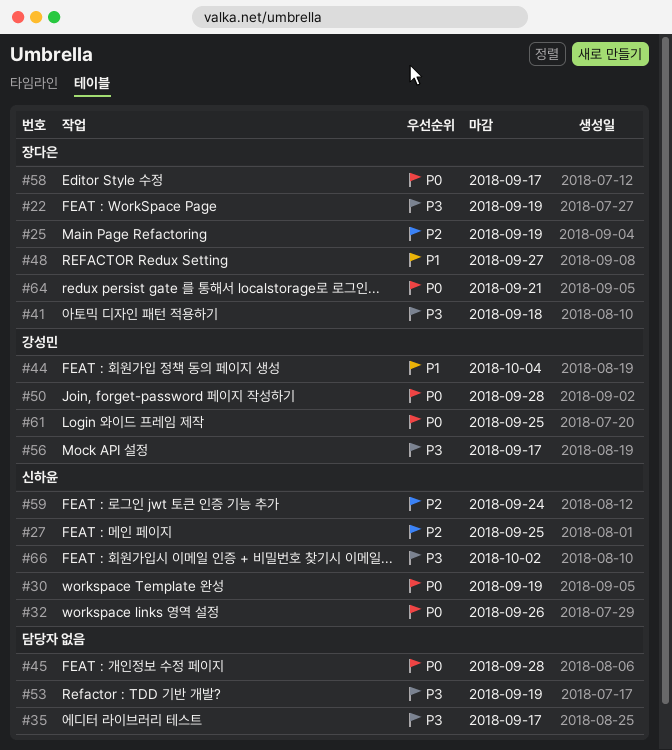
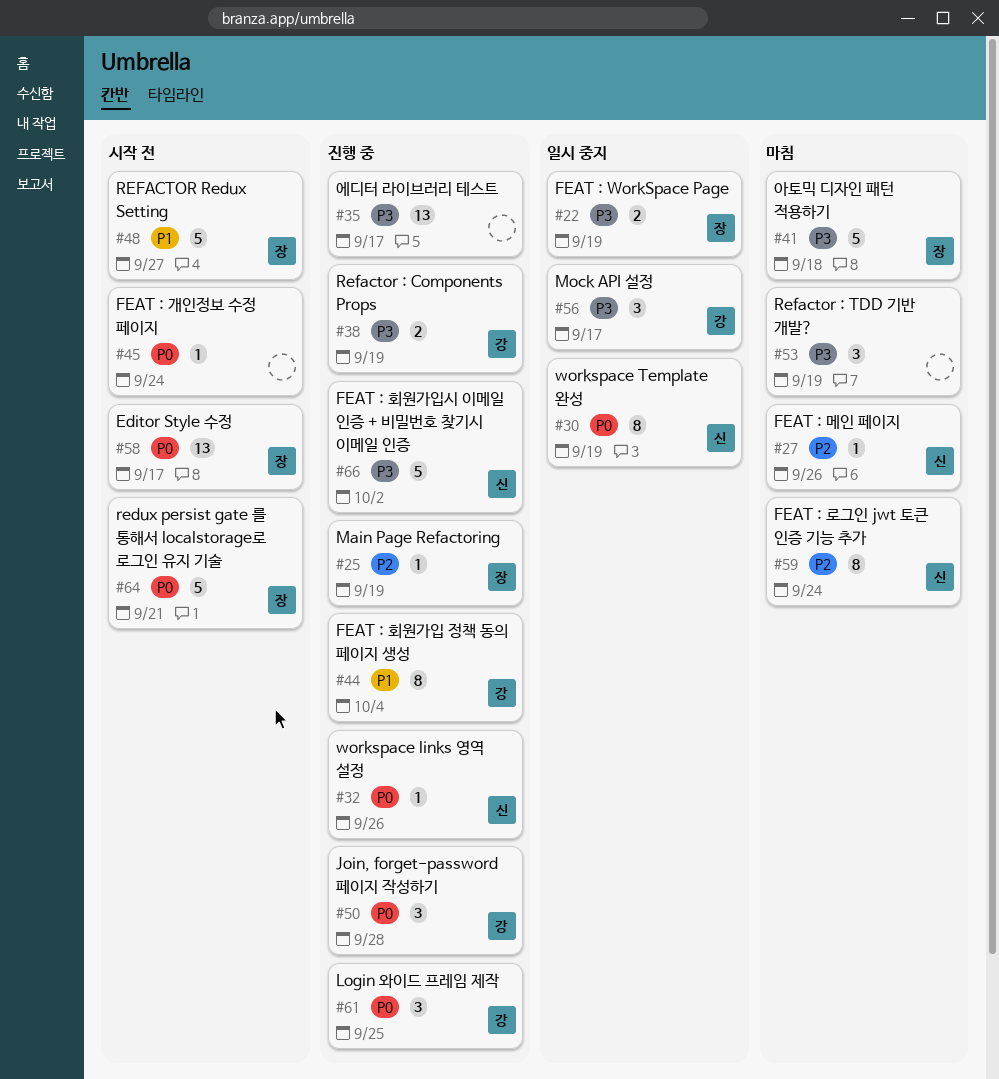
#27, due: Sep 25 -> Sep 26
#38: none -> present
#45, due: Sep 28 -> Sep 24

